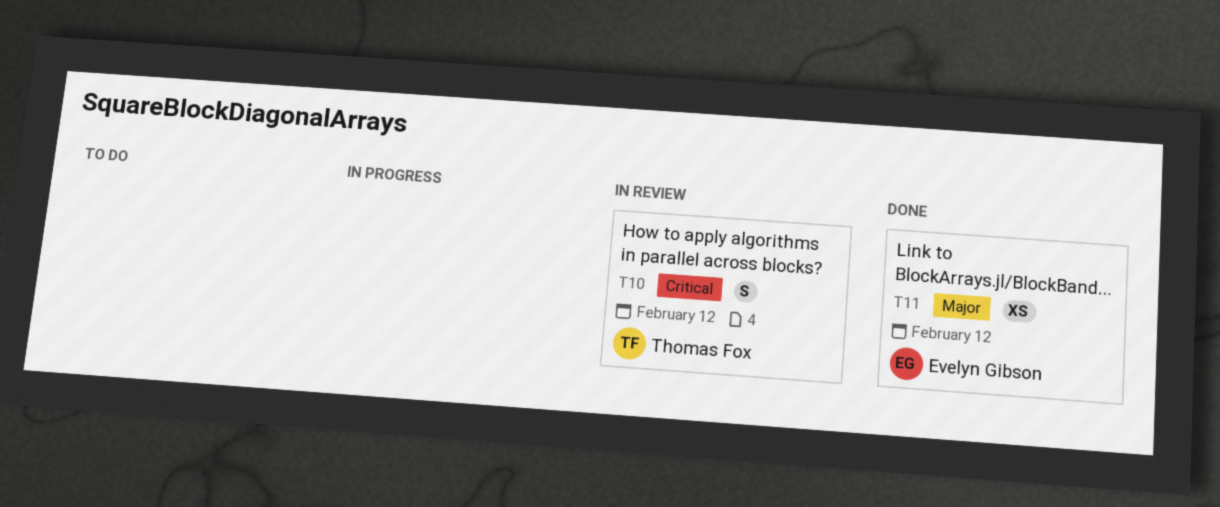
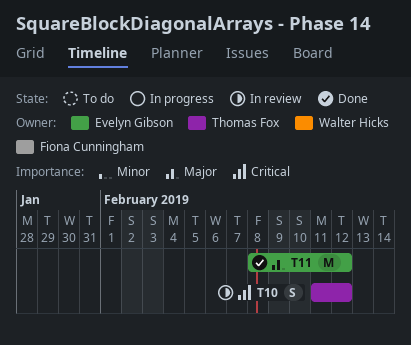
T11, estimate: XS -> M

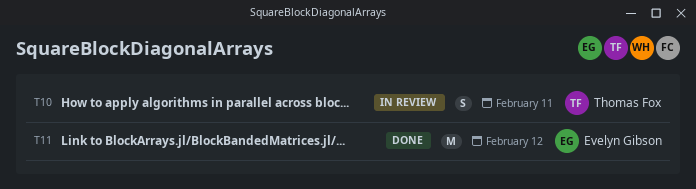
T10, due: Feb 12 -> Feb 11

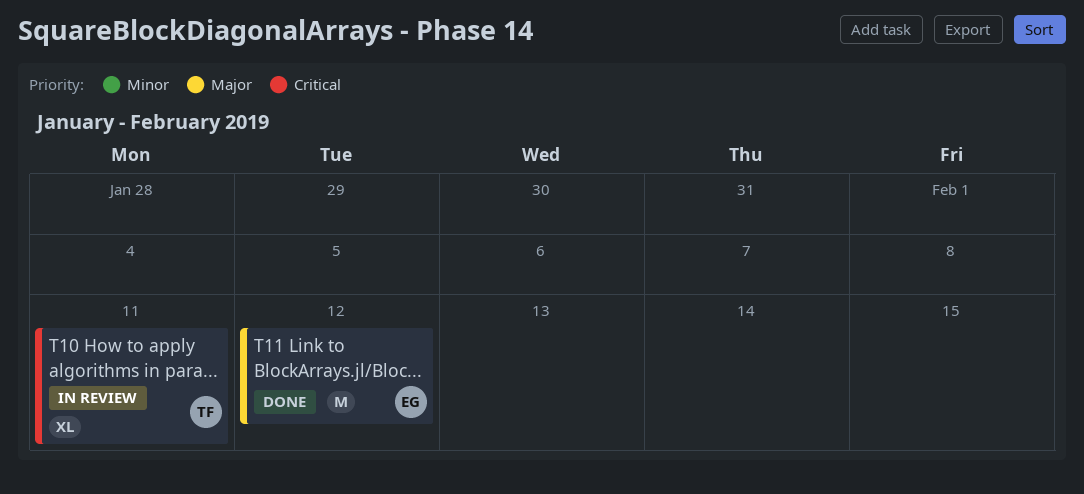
T10, estimate: S -> XL

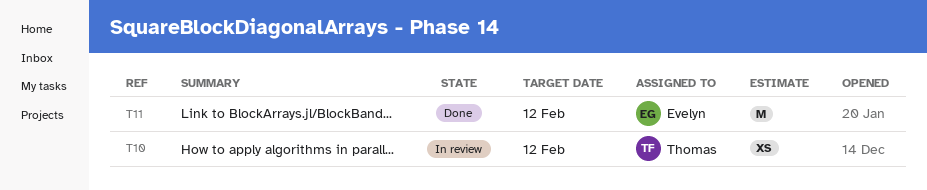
T10, estimate: XL -> XS
T10, due: Feb 11 -> Feb 12

